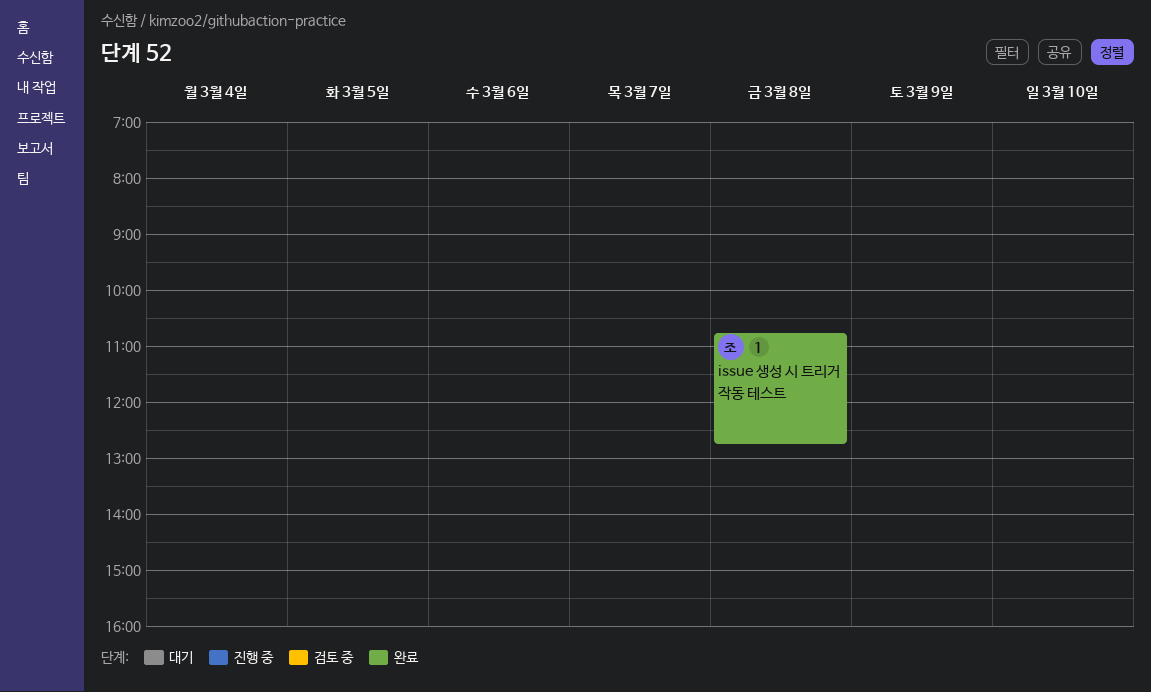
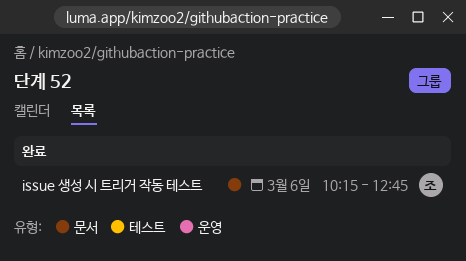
issue 생성 시 트리거 작동 테스트, day: Mar 8 -> Mar 6
issue 생성 시 트리거 작동 테스트, begins: 10:45 -> 10:15

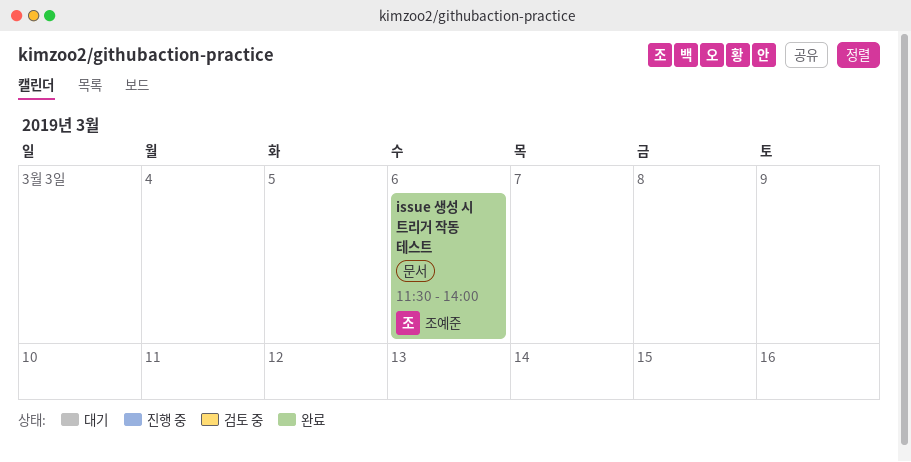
issue 생성 시 트리거 작동 테스트, begins: 10:15 -> 11:30
issue 생성 시 트리거 작동 테스트, ends: 12:45 -> 14:00

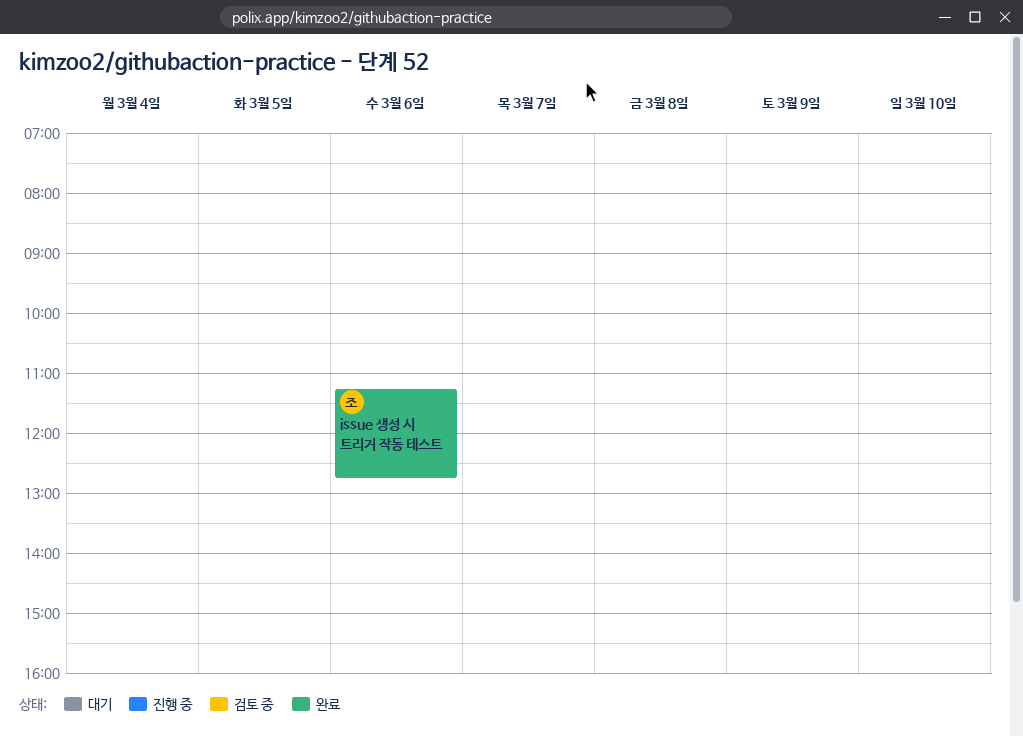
issue 생성 시 트리거 작동 테스트, begins: 11:30 -> 11:15
issue 생성 시 트리거 작동 테스트, ends: 14:00 -> 12:45

